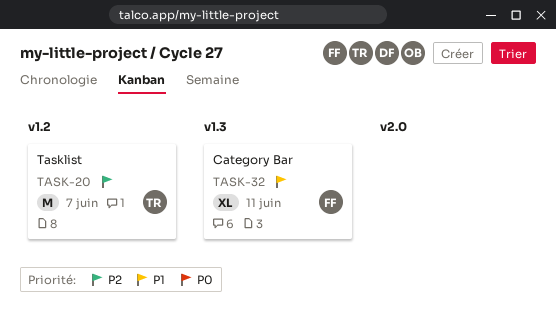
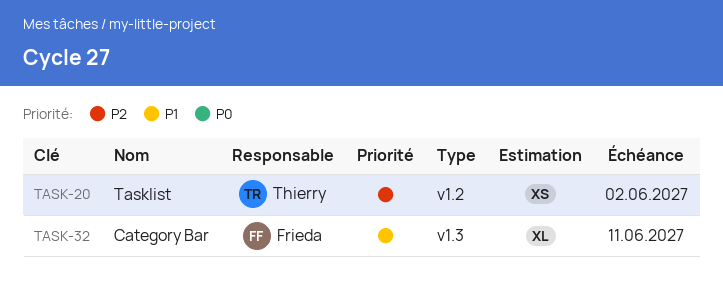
TASK-20, estimate: M -> XS
TASK-20, due: Jun 7 -> Jun 2

